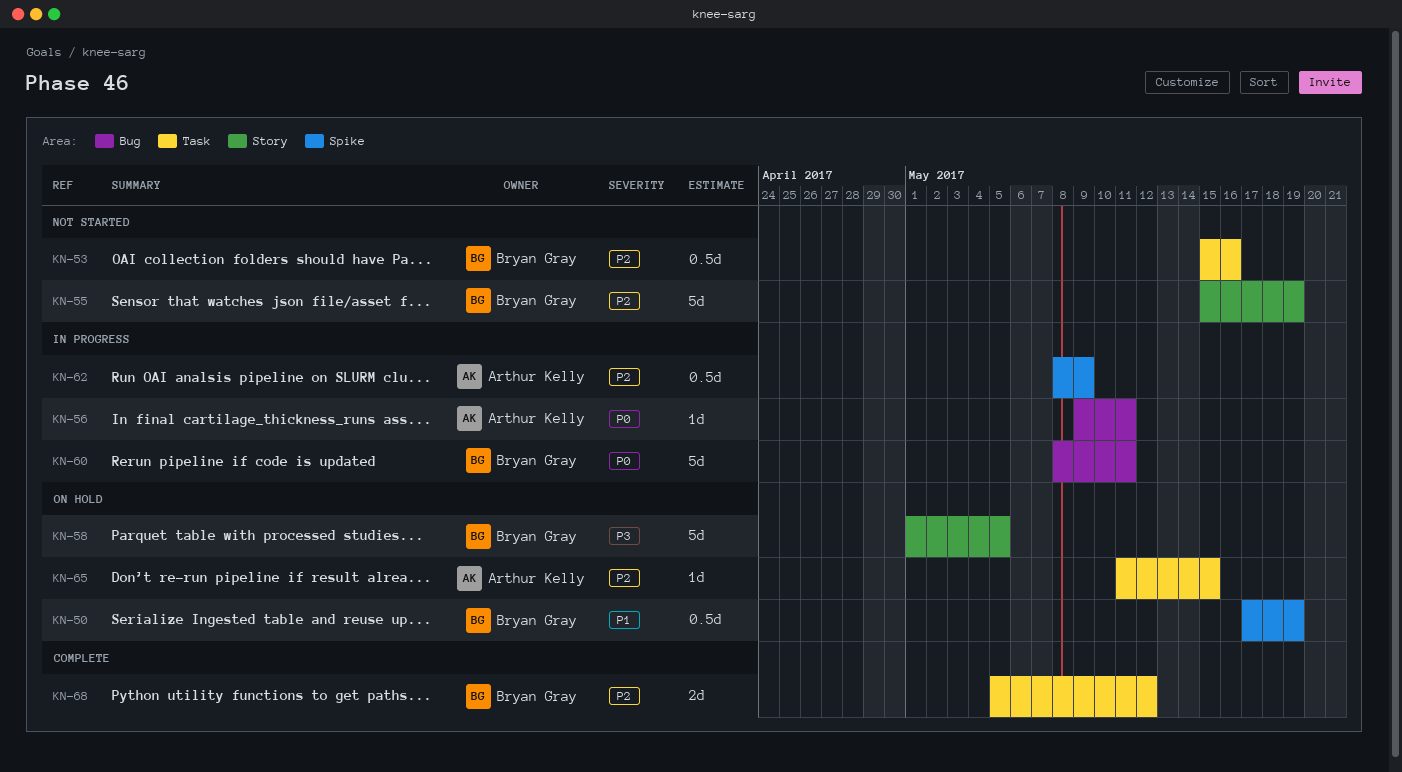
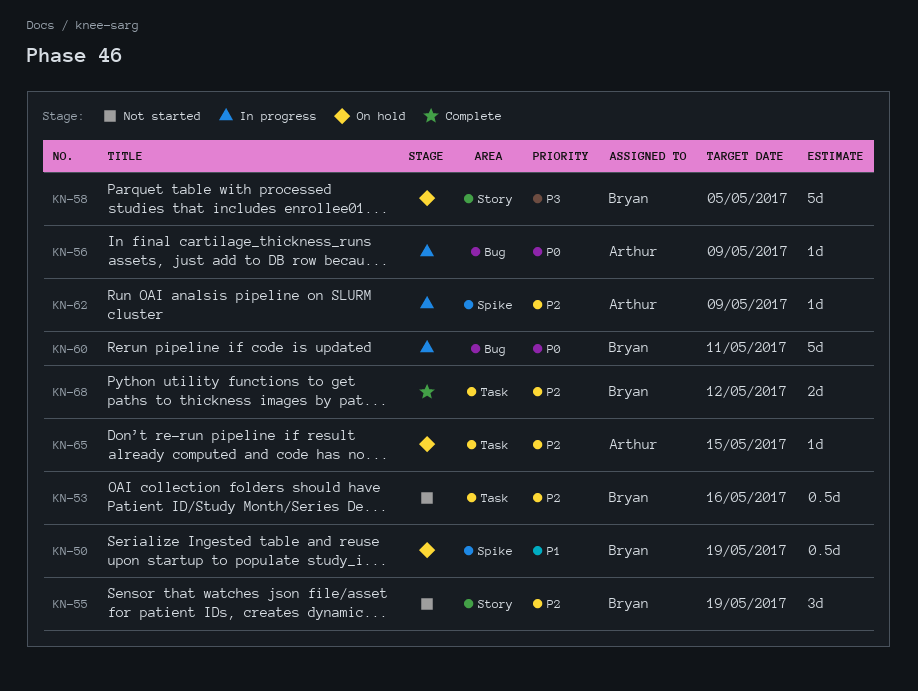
KN-55, estimate: 5d -> 3d
KN-56, due: May 11 -> May 9
KN-62, estimate: 0.5d -> 1d

